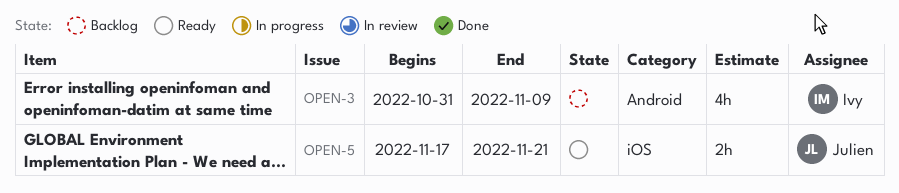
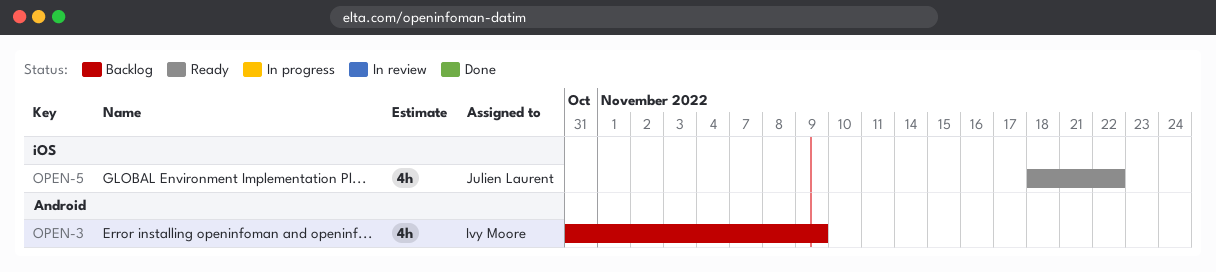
OPEN-5, estimate: 2h -> 4h
OPEN-5, start: Nov 17 -> Nov 18
OPEN-5, due: Nov 21 -> Nov 22

